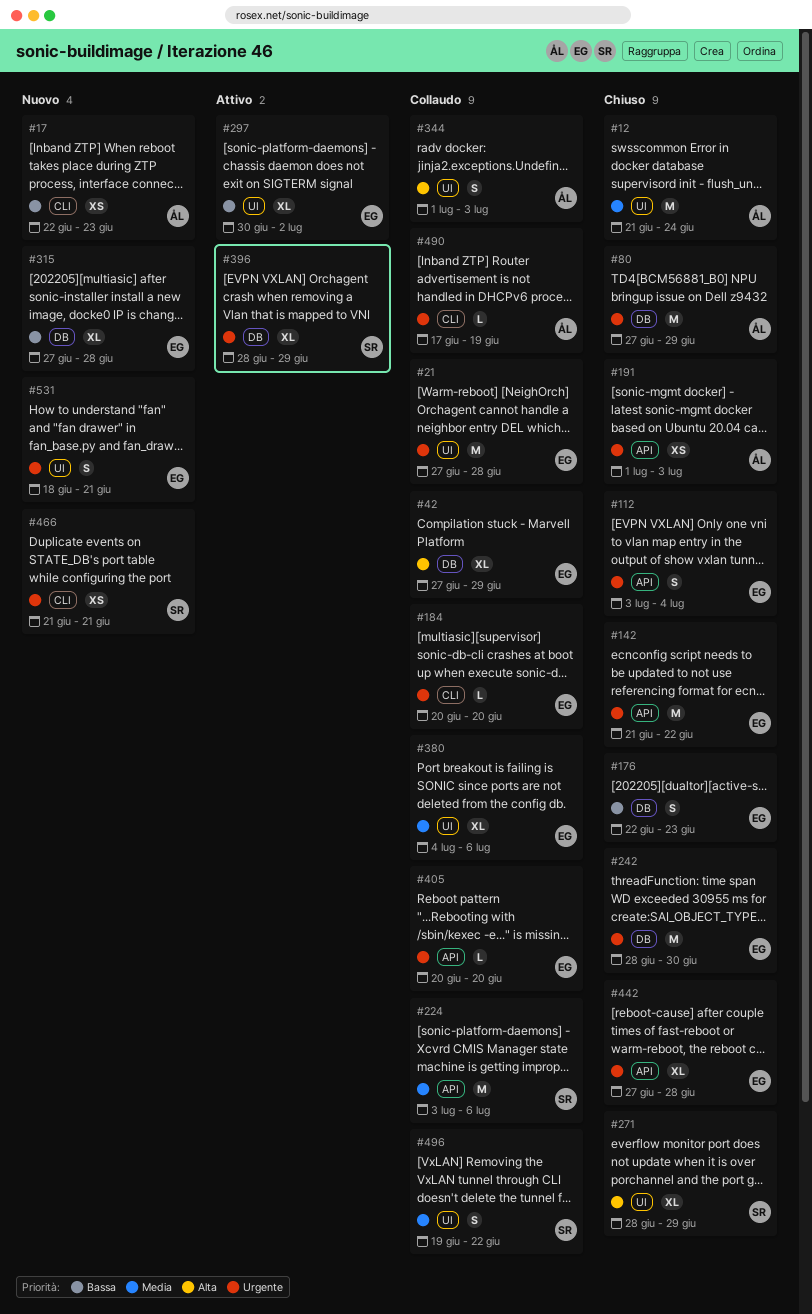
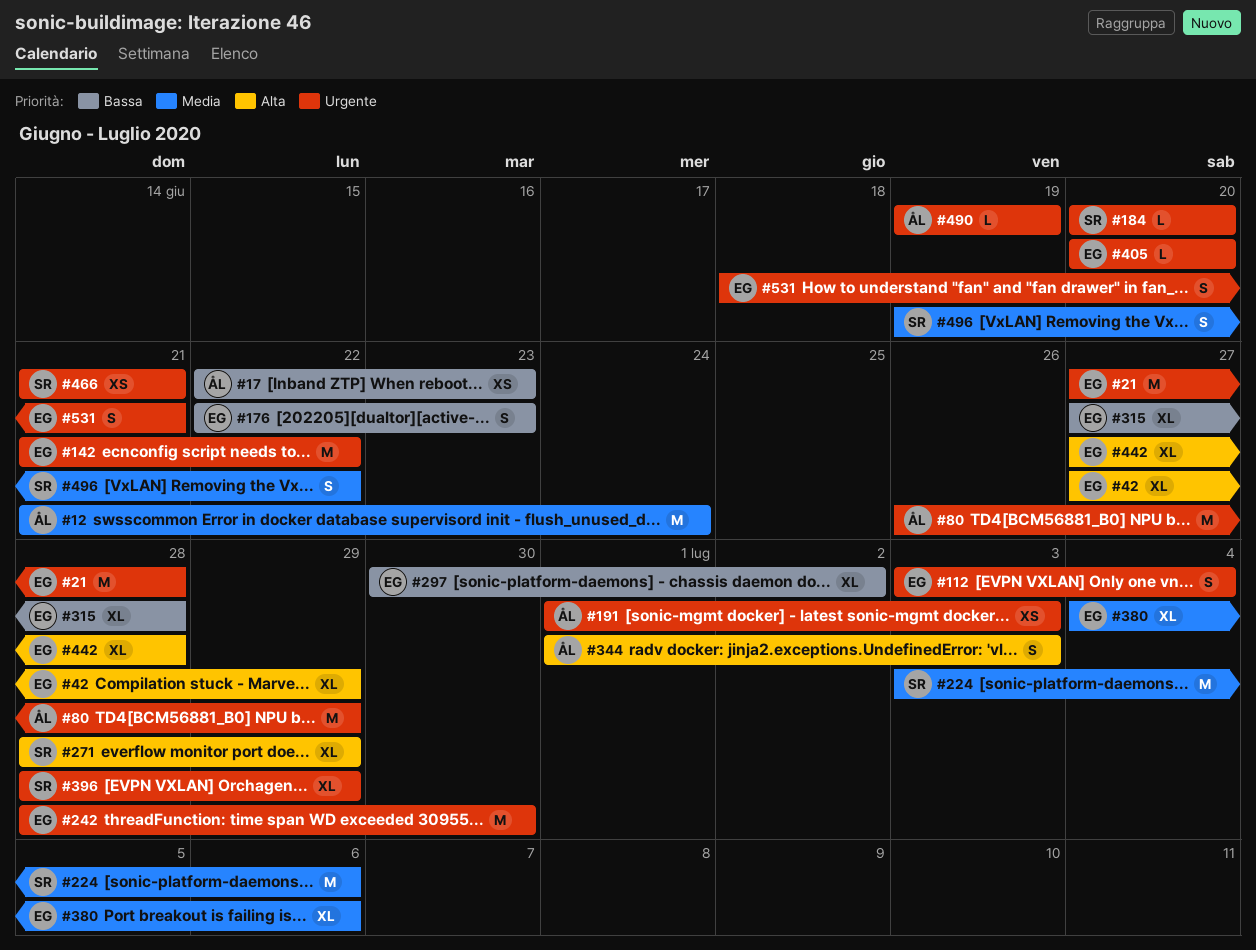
#80, start: Jun 27 -> Jun 26
#184, owner: EG -> SR
#442, priority: Urgente -> Alta
#490, start: Jun 17 -> Jun 19

